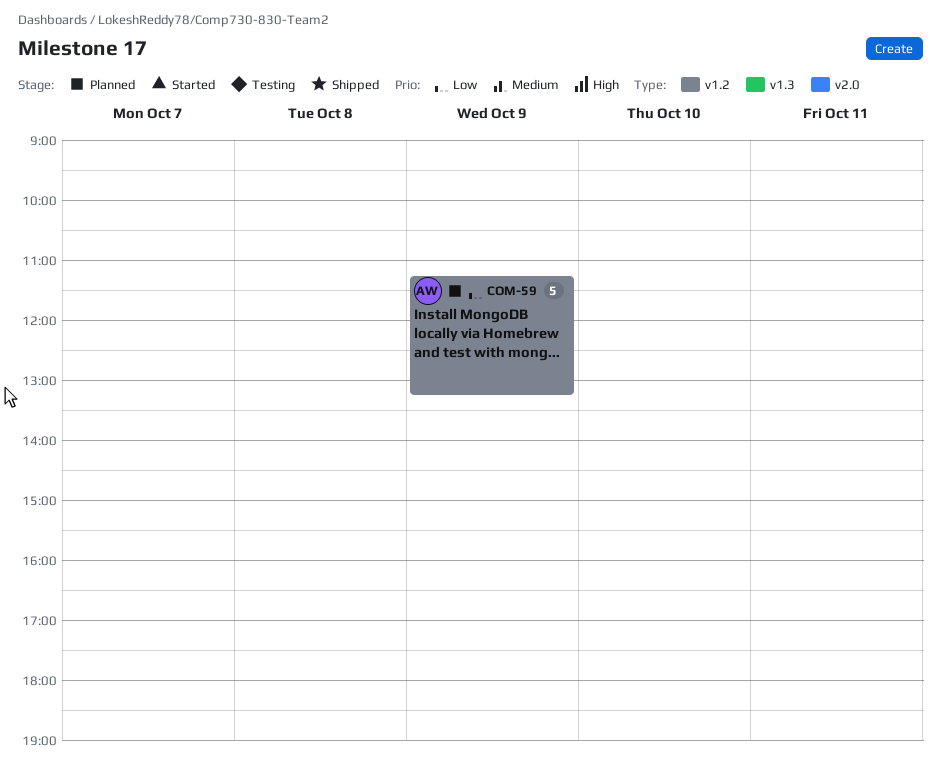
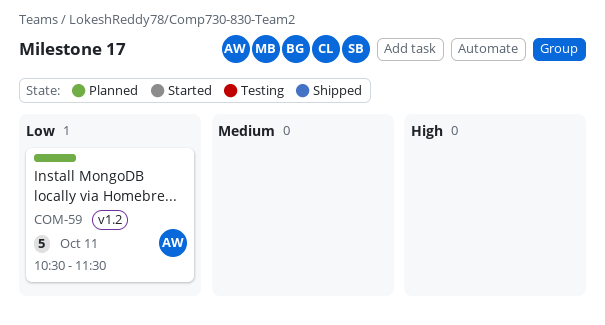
COM-59, day: Oct 9 -> Oct 11
COM-59, begins: 11:15 -> 10:30
COM-59, ends: 13:15 -> 11:30

